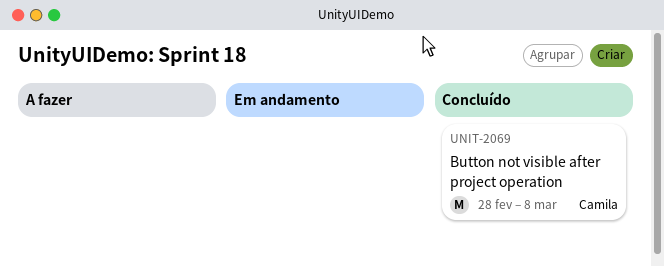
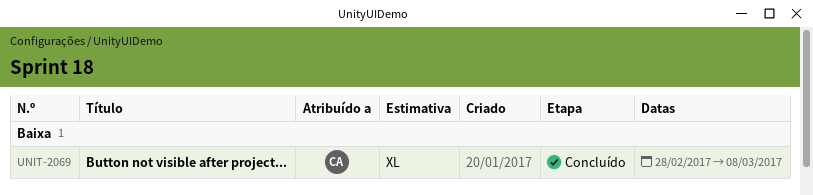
UNIT-2069, estimate: M -> XL

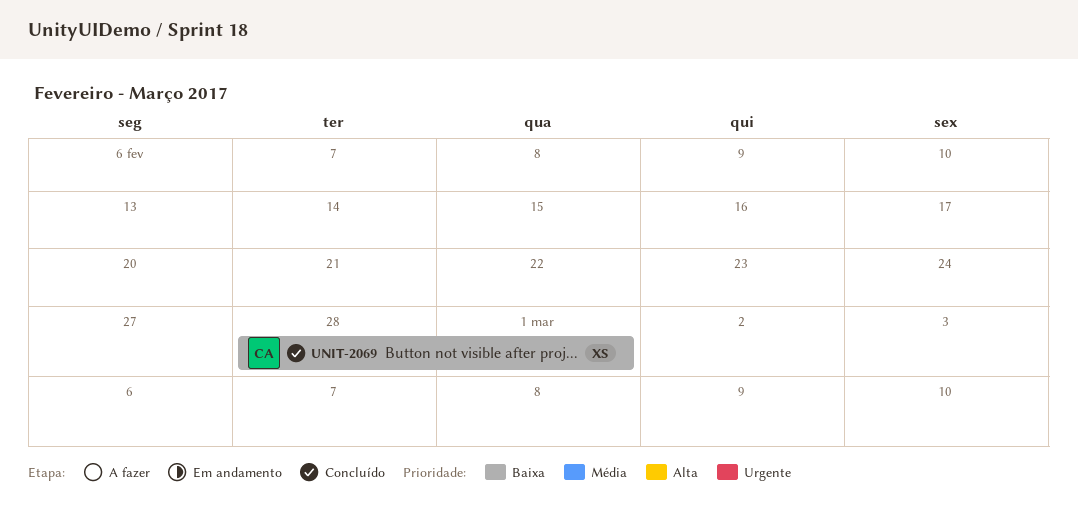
UNIT-2069, estimate: XL -> XS
UNIT-2069, due: Mar 8 -> Mar 1

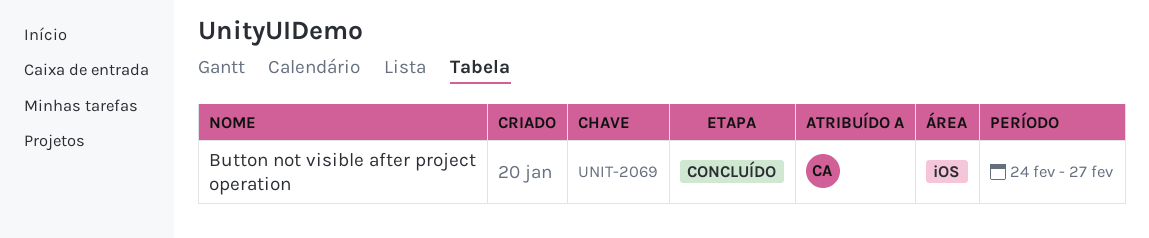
UNIT-2069, start: Feb 28 -> Feb 24
UNIT-2069, due: Mar 1 -> Feb 27

